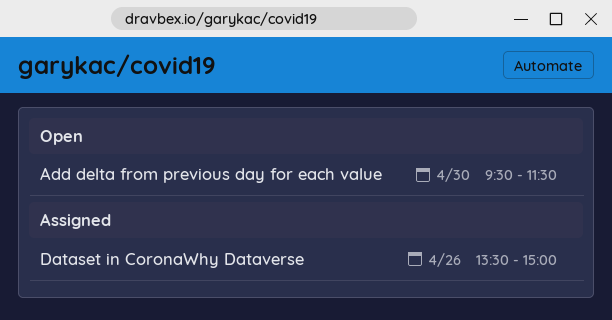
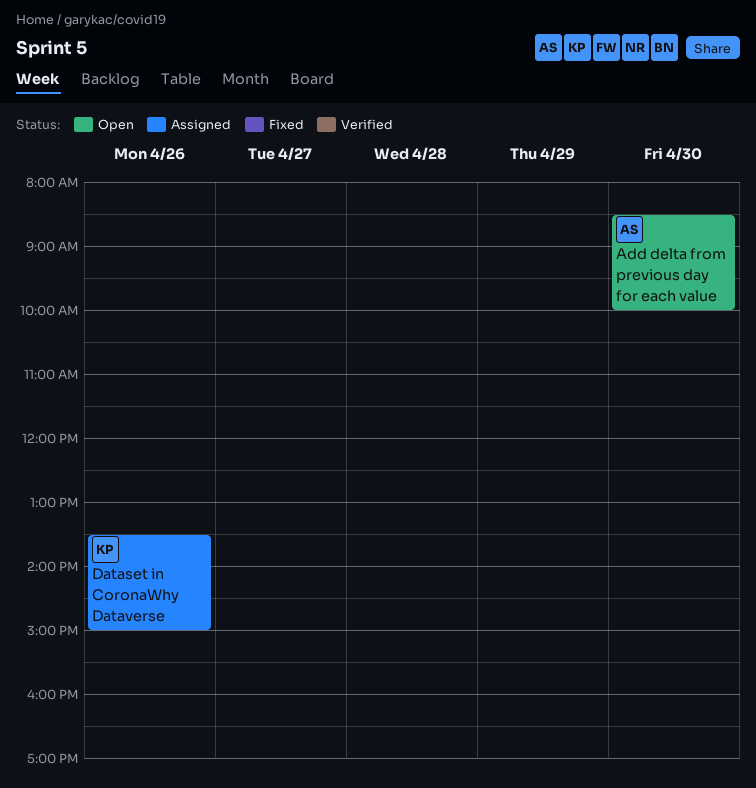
Add delta from previous day for each value, begins: 09:30 -> 08:30
Add delta from previous day for each value, ends: 11:30 -> 10:00

